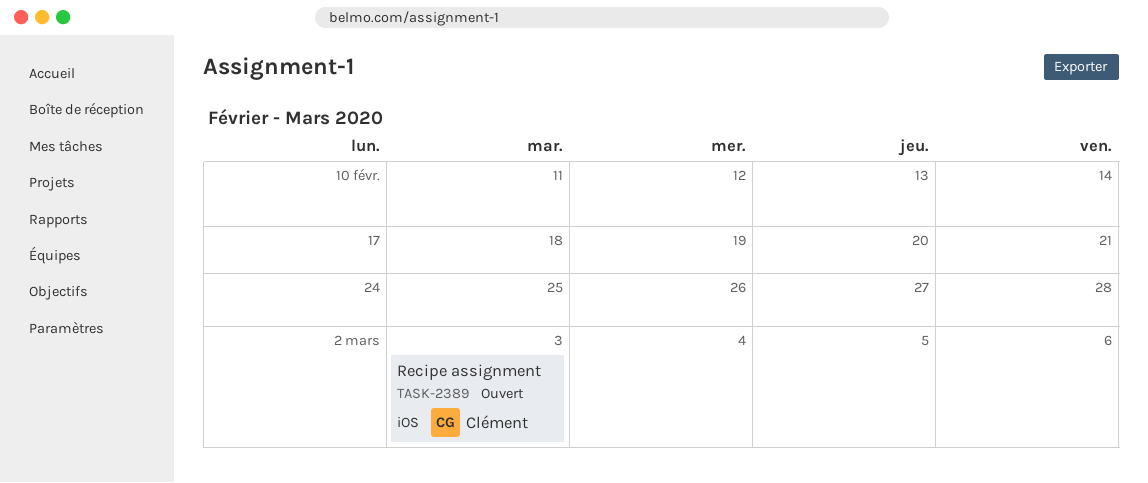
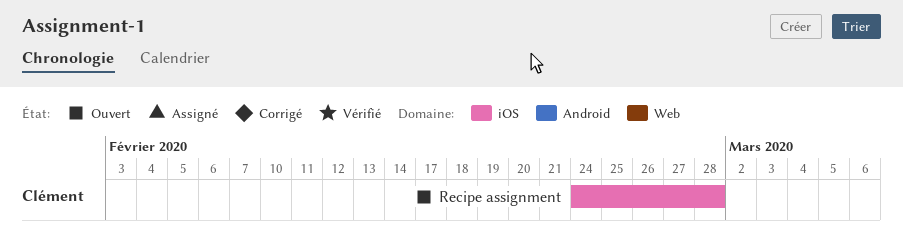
Recipe assignment, due: Mar 3 -> Feb 28

